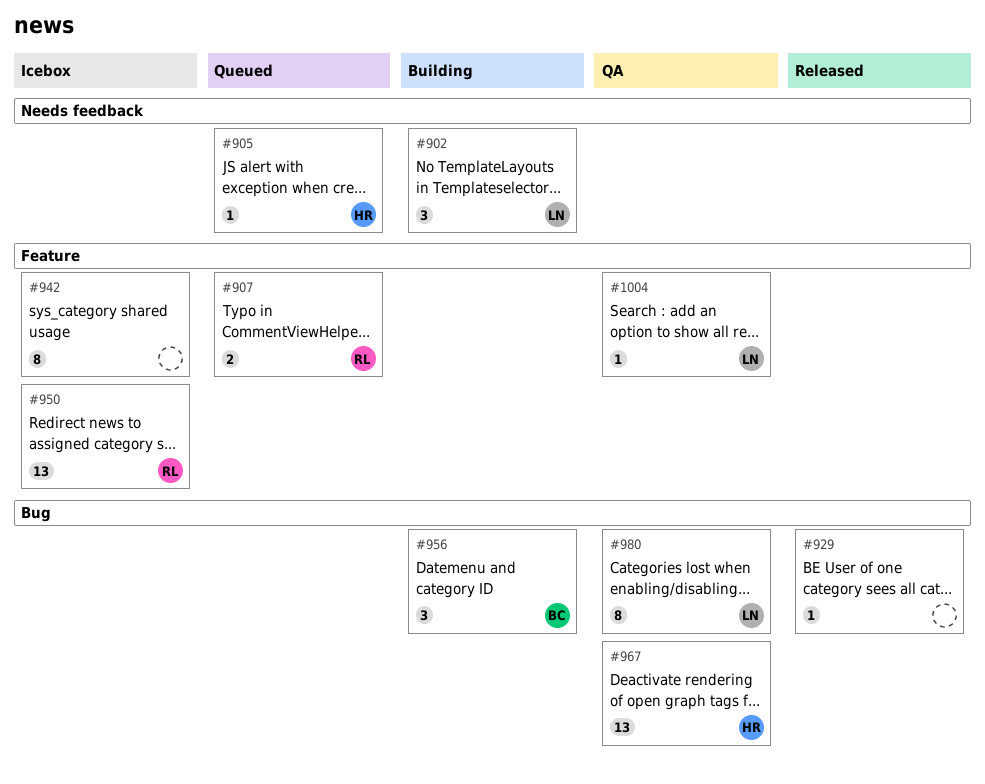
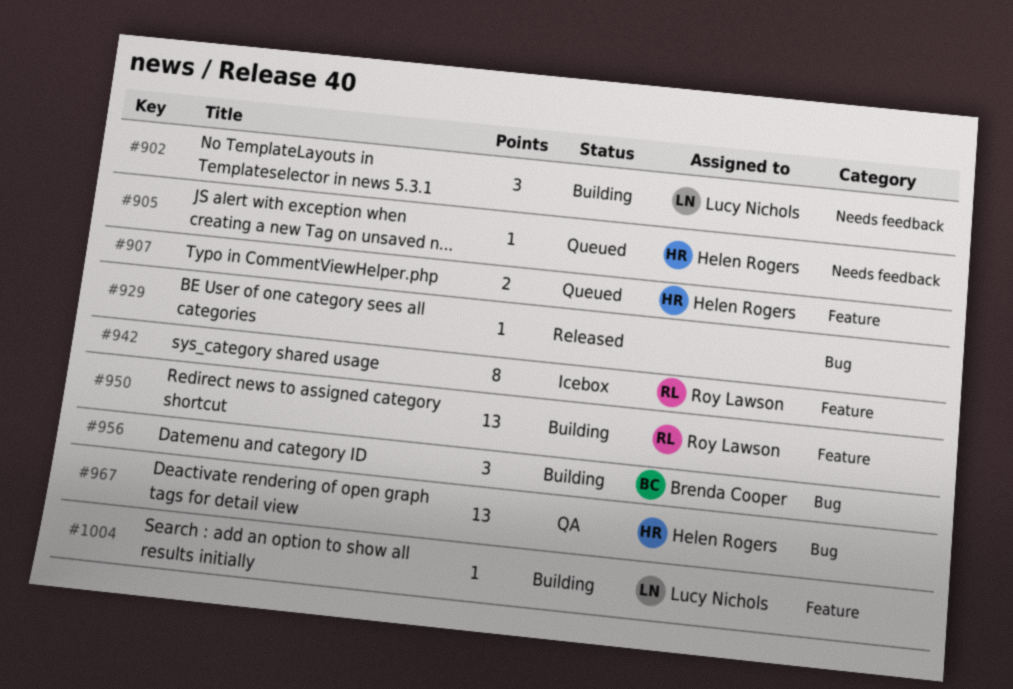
#907, owner: Roy Lawson -> Helen Rogers
#942, owner: none -> Roy Lawson
#950, status: Icebox -> Building
#980: present -> none
#1004, status: QA -> Building

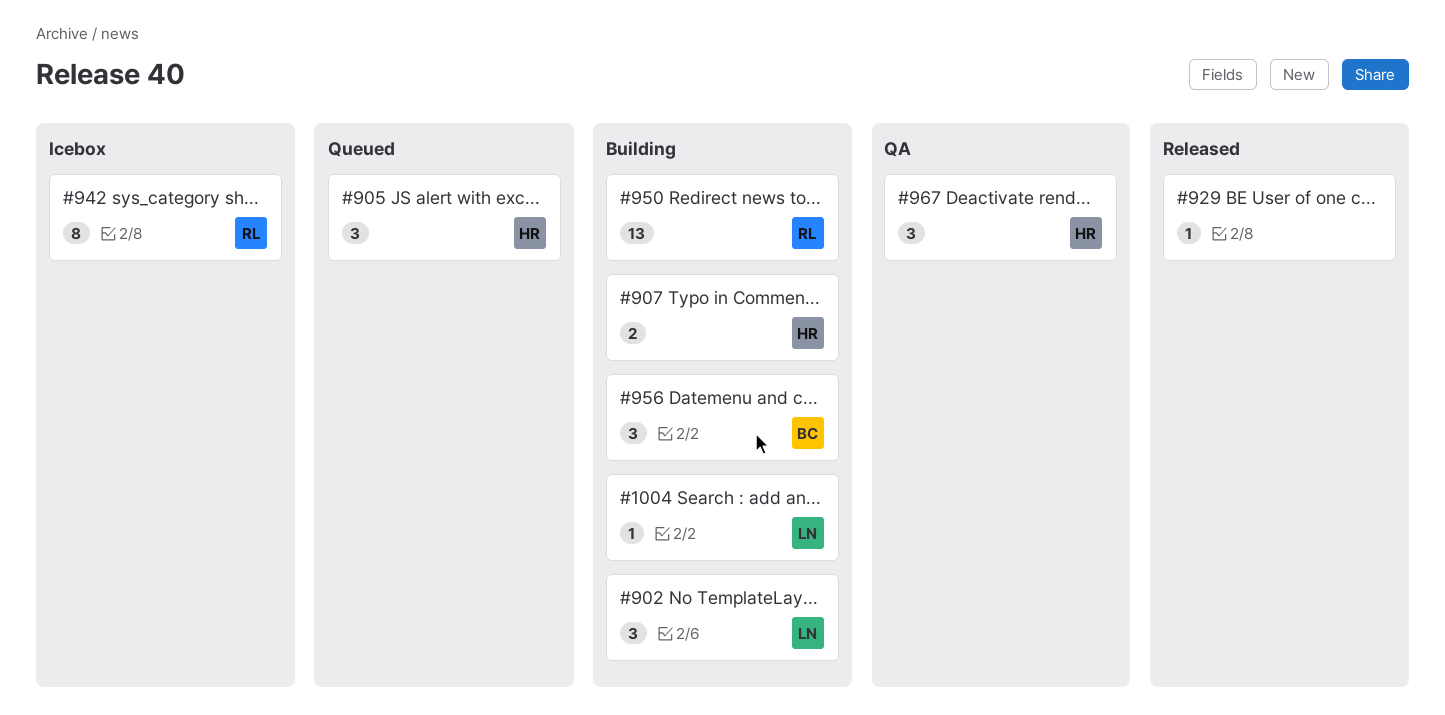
#905, estimate: 1 -> 3
#907, status: Queued -> Building
#967, estimate: 13 -> 3

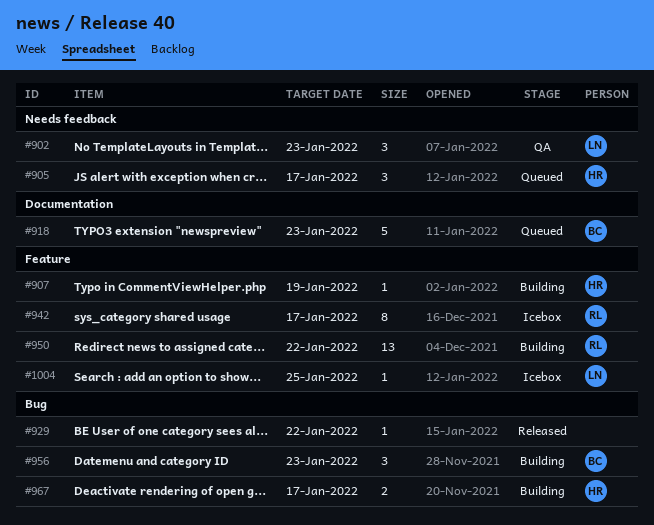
#902, status: Building -> QA
#907, estimate: 2 -> 1
#918: none -> present
#967, status: QA -> Building
#967, estimate: 3 -> 2
#1004, status: Building -> Icebox

